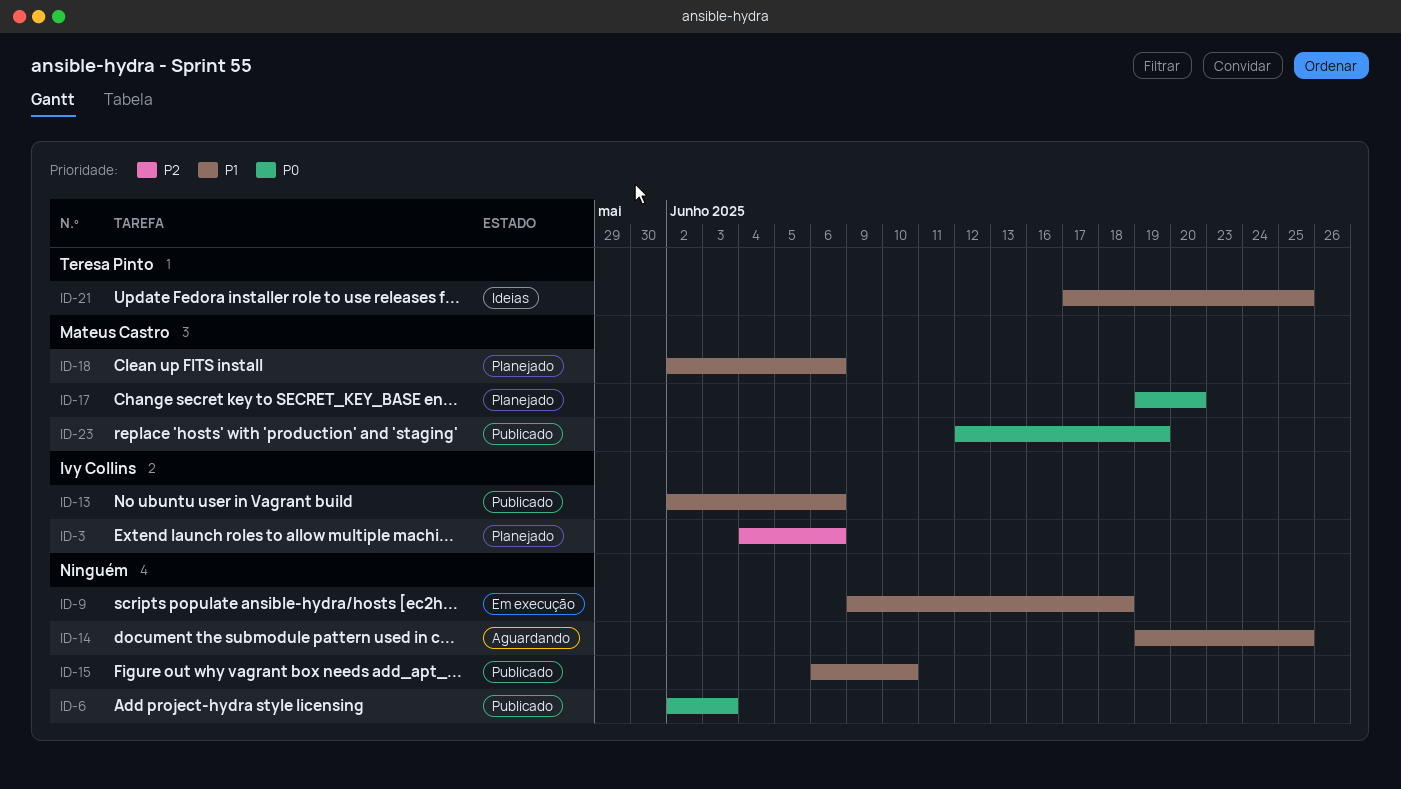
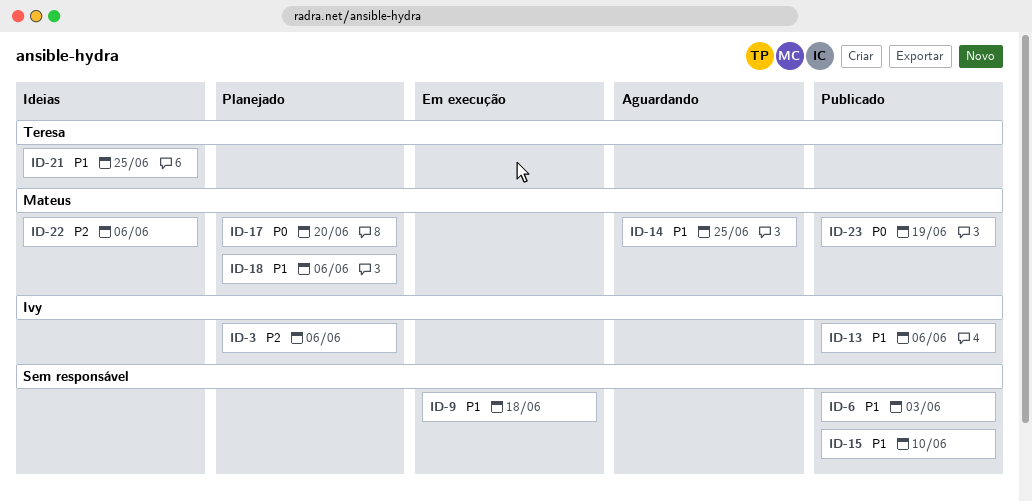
ID-6, priority: P0 -> P1
ID-14, owner: none -> Mateus Castro
ID-22: none -> present

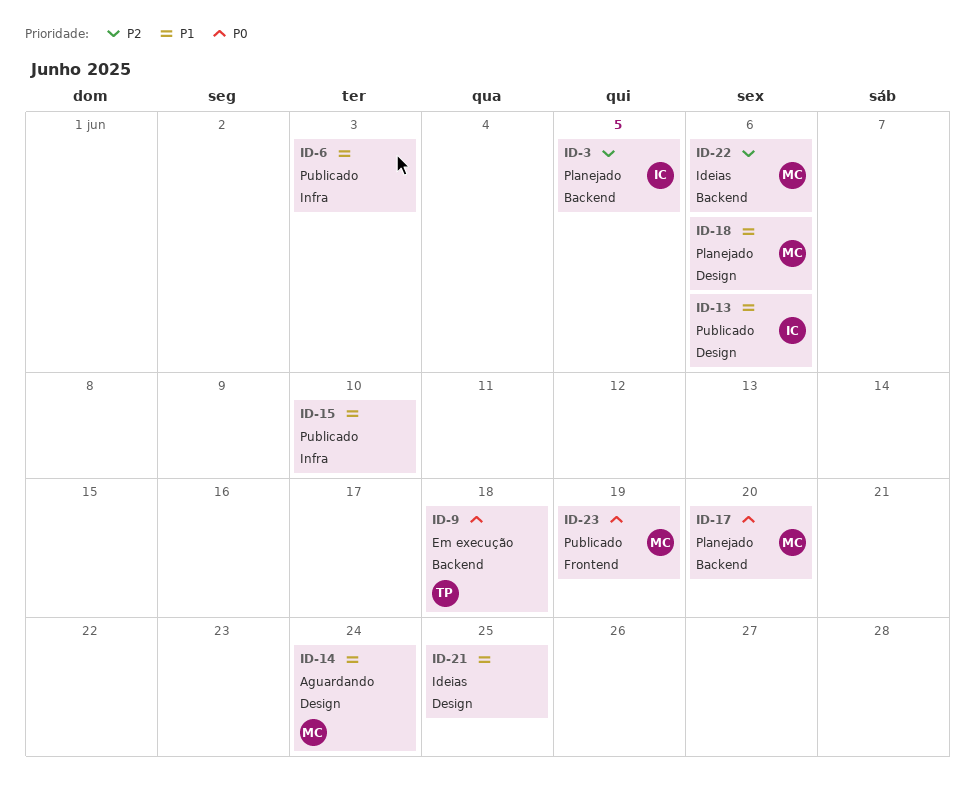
ID-3, due: Jun 6 -> Jun 5
ID-9, owner: none -> Teresa
ID-9, priority: P1 -> P0
ID-14, due: Jun 25 -> Jun 24
ID-21, owner: Teresa -> none

